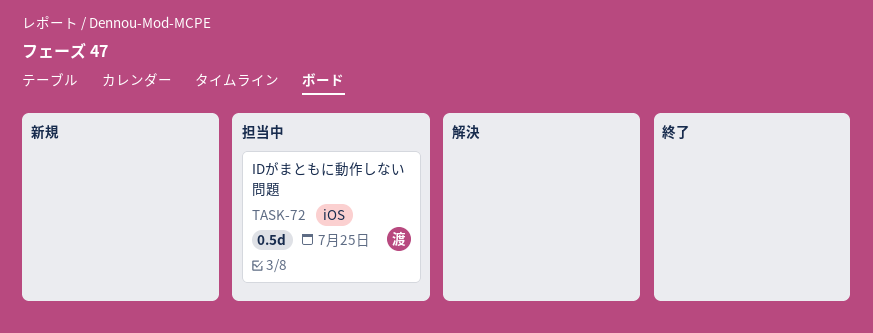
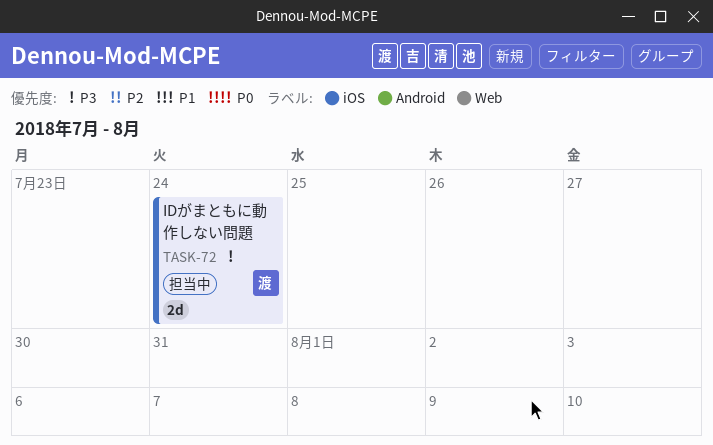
TASK-72, estimate: 0.5d -> 2d
TASK-72, due: Jul 25 -> Jul 24

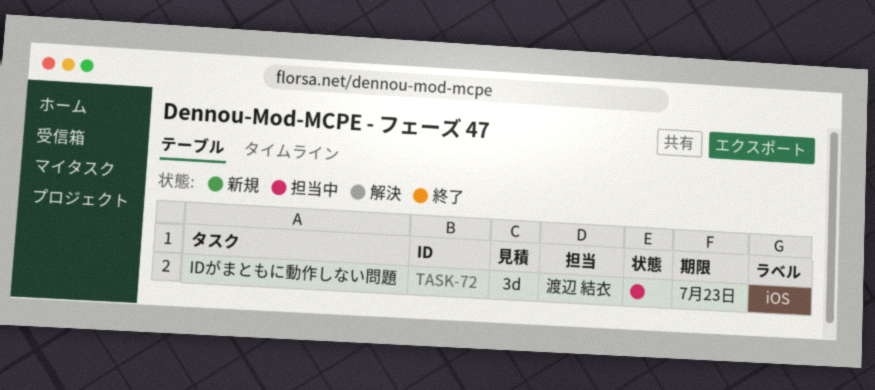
TASK-72, estimate: 2d -> 3d
TASK-72, due: Jul 24 -> Jul 23

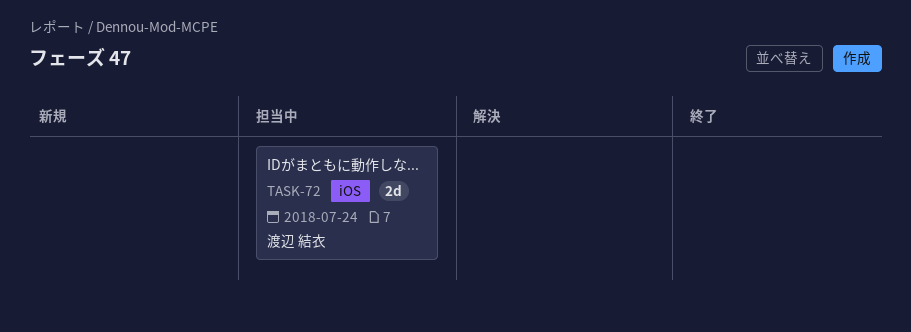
TASK-72, estimate: 3d -> 2d
TASK-72, due: Jul 23 -> Jul 24

